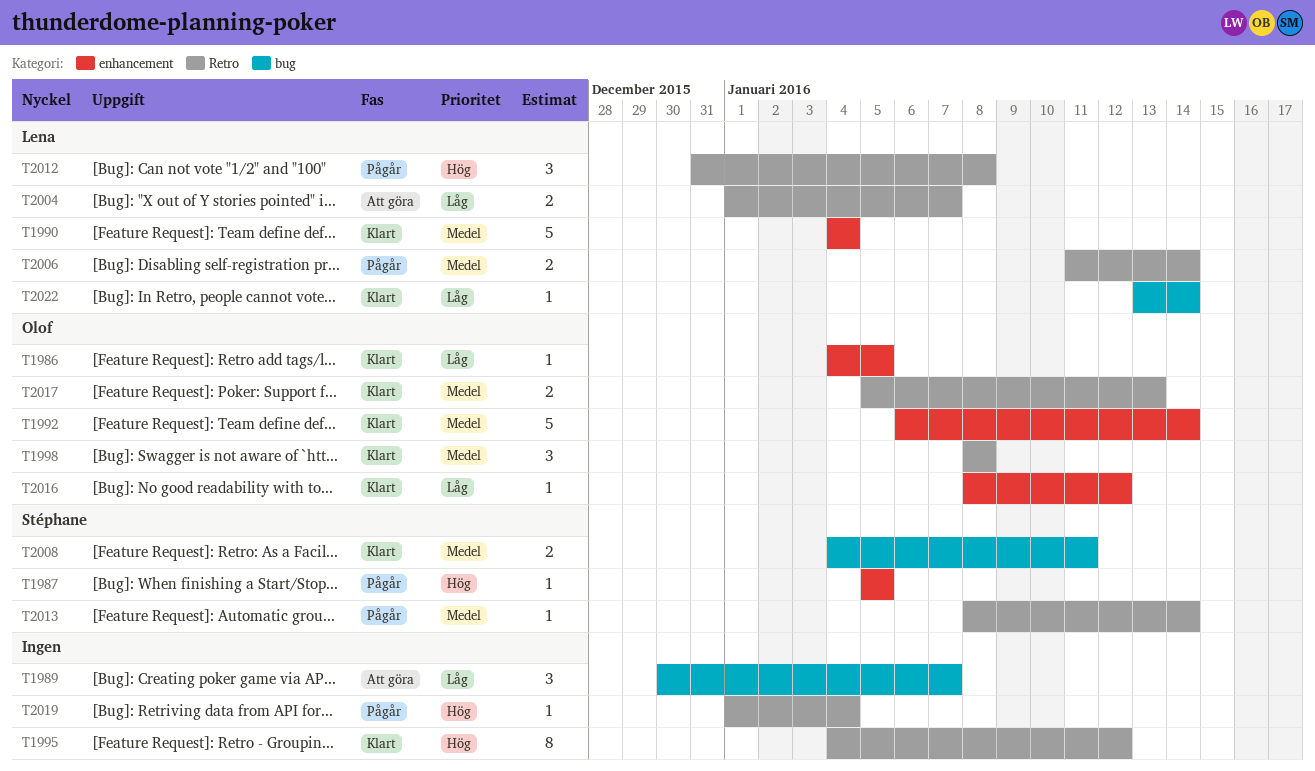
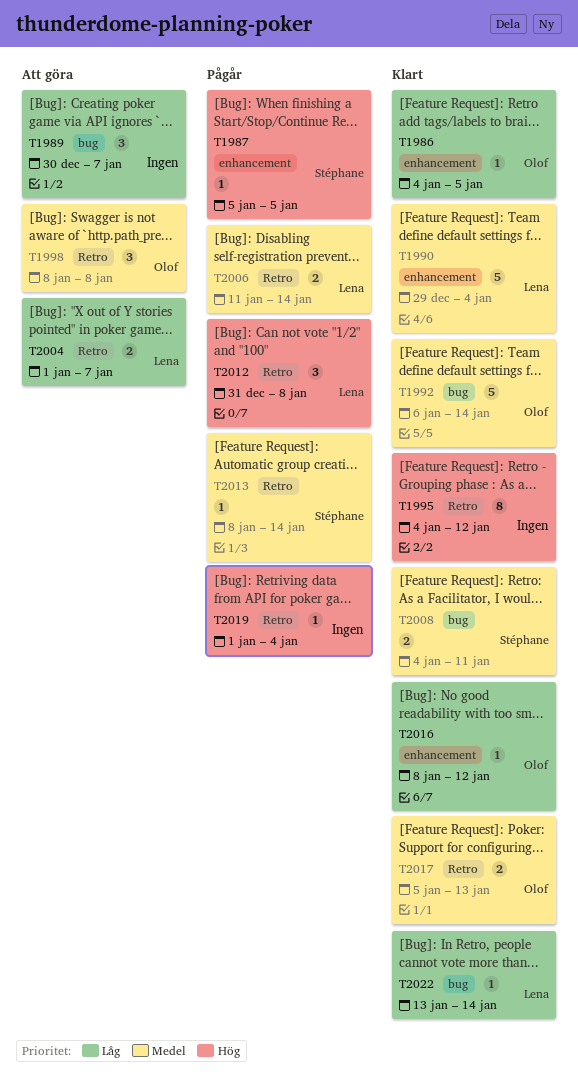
T1990, start: Jan 4 -> Dec 29
T1992, label: enhancement -> bug
T1998, status: Klart -> Att göra

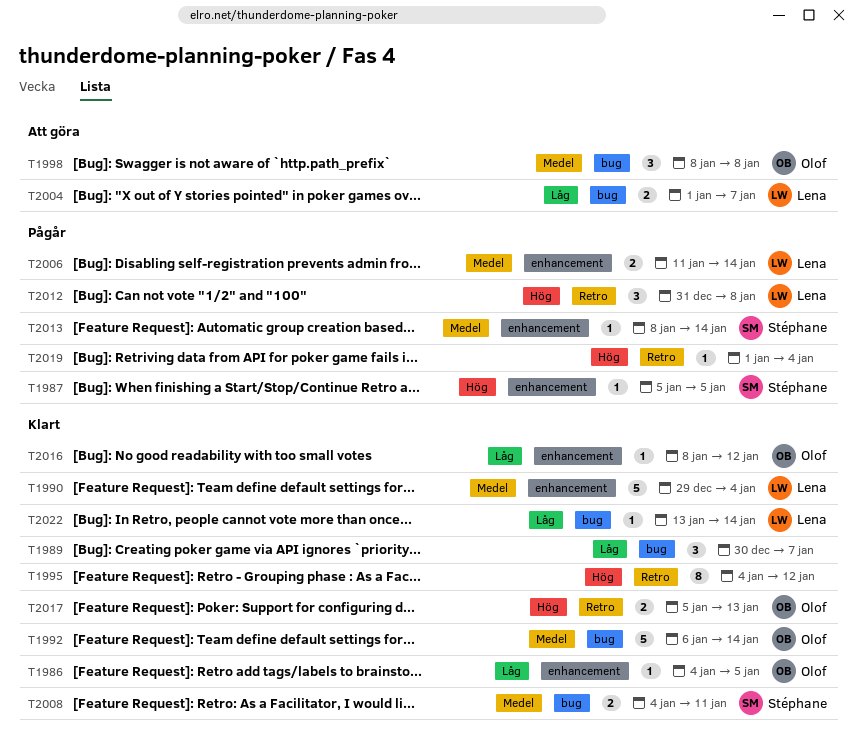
T1989, status: Att göra -> Klart
T1998, label: Retro -> bug
T2004, label: Retro -> bug
T2006, label: Retro -> enhancement
T2013, label: Retro -> enhancement
T2017, priority: Medel -> Hög

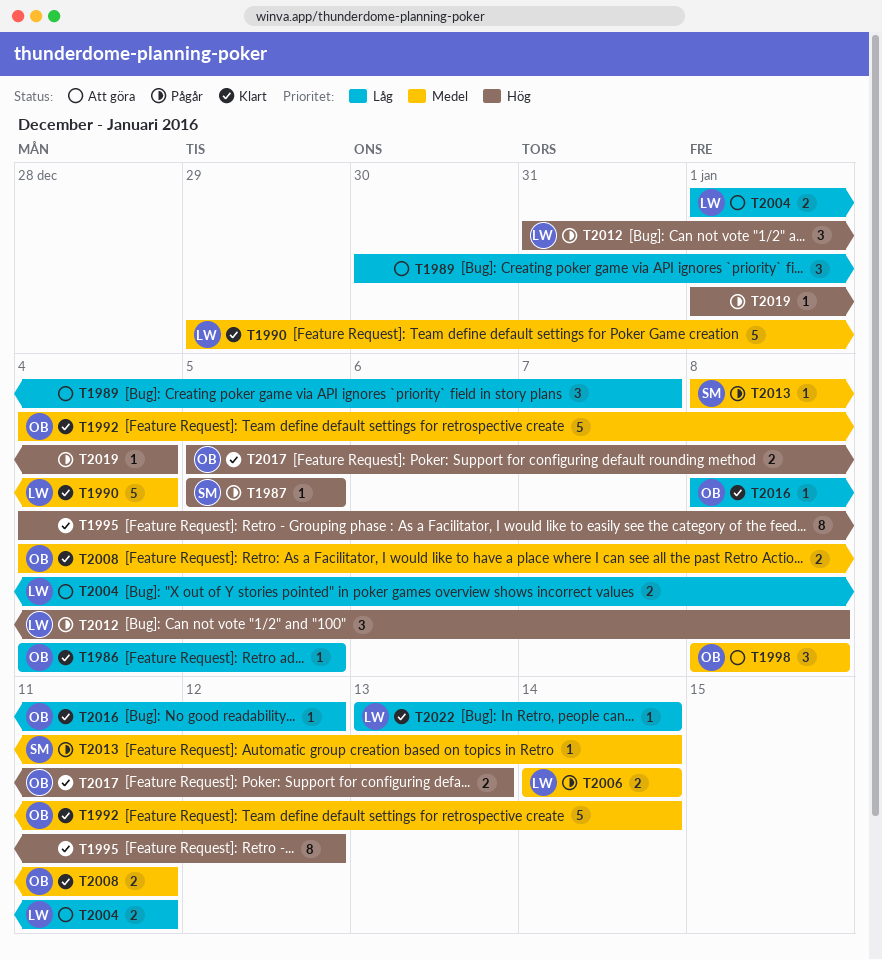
T1989, status: Klart -> Att göra
T1992, start: Jan 6 -> Jan 4
T2004, due: Jan 7 -> Jan 11
T2006, start: Jan 11 -> Jan 14
T2008, owner: Stéphane -> Olof

